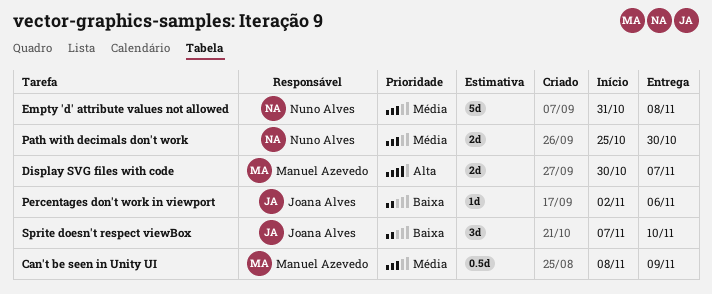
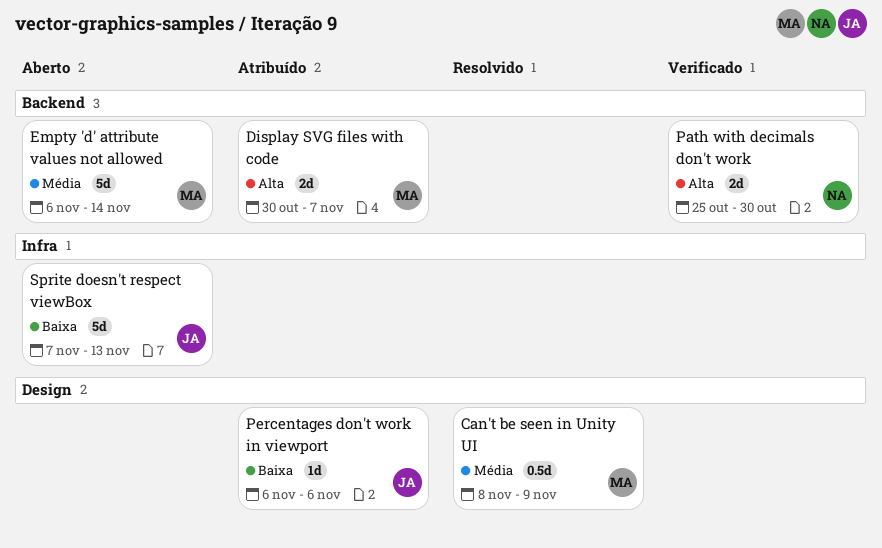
Empty 'd' attribute values not allowed, owner: Nuno Alves -> Manuel Azevedo
Empty 'd' attribute values not allowed, start: Oct 31 -> Nov 6
Empty 'd' attribute values not allowed, due: Nov 8 -> Nov 14
Path with decimals don't work, priority: Média -> Alta
Percentages don't work in viewport, start: Nov 2 -> Nov 6
Sprite doesn't respect viewBox, estimate: 3d -> 5d
Sprite doesn't respect viewBox, due: Nov 10 -> Nov 13

